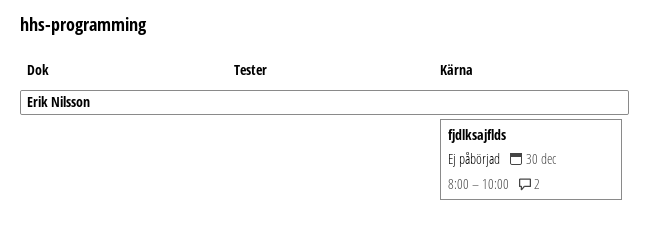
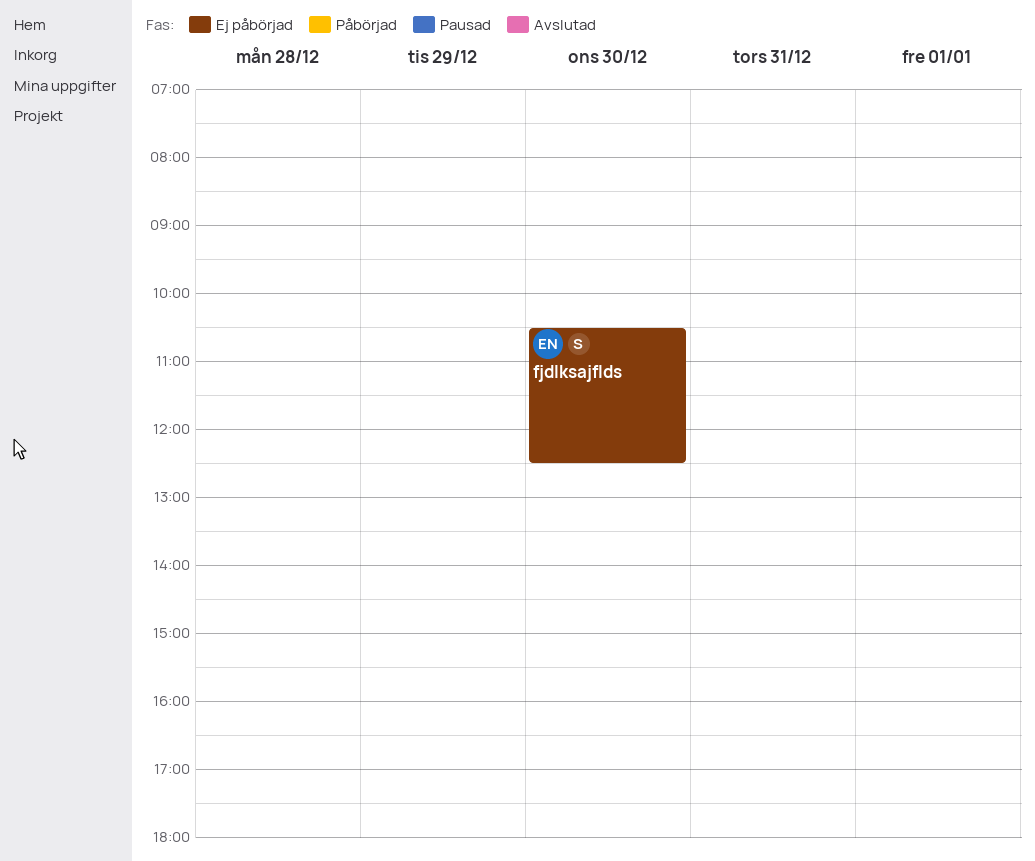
fjdlksajflds, begins: 08:00 -> 10:30
fjdlksajflds, ends: 10:00 -> 12:30

